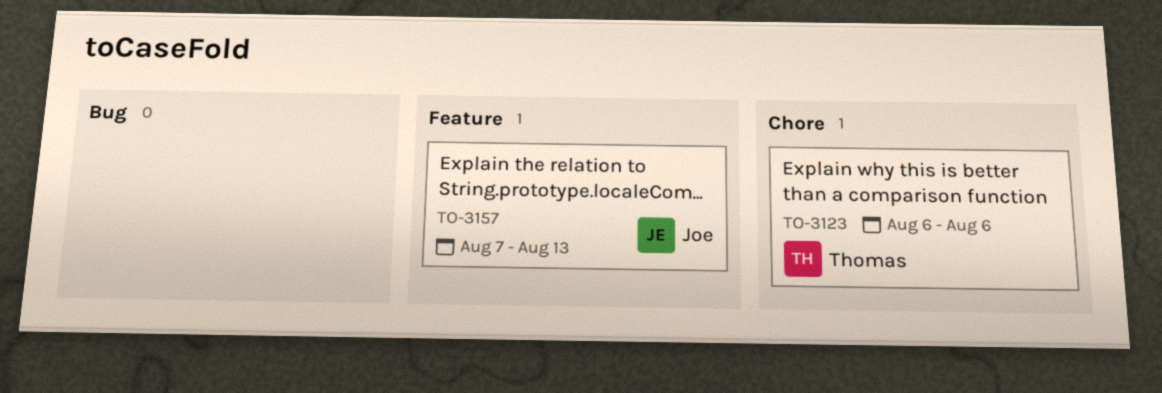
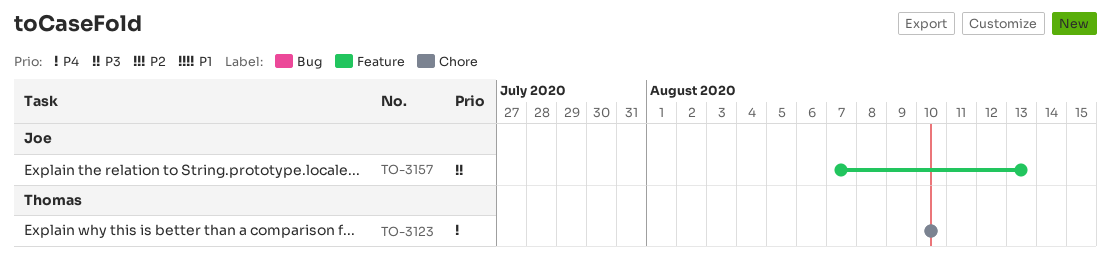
TO-3123, start: Aug 6 -> Aug 10
TO-3123, due: Aug 6 -> Aug 10

